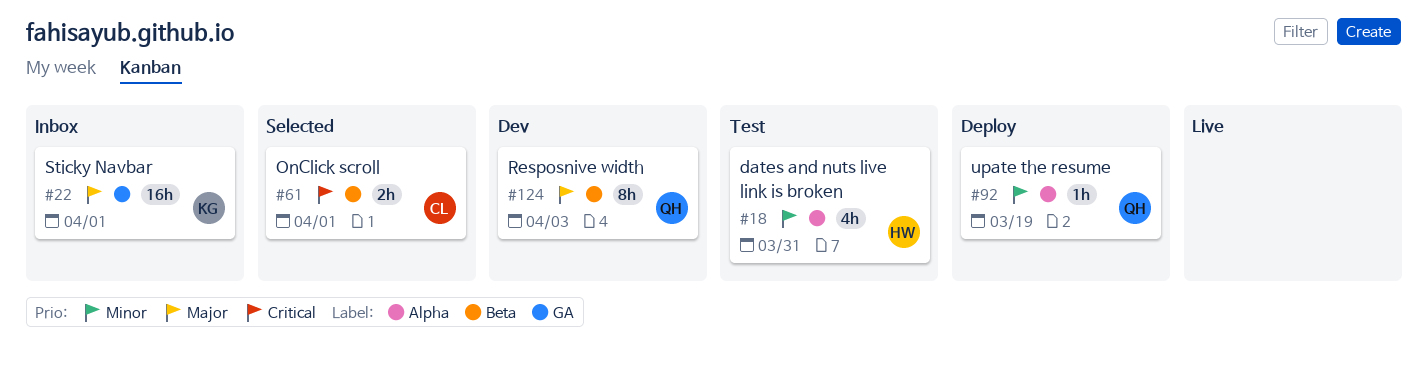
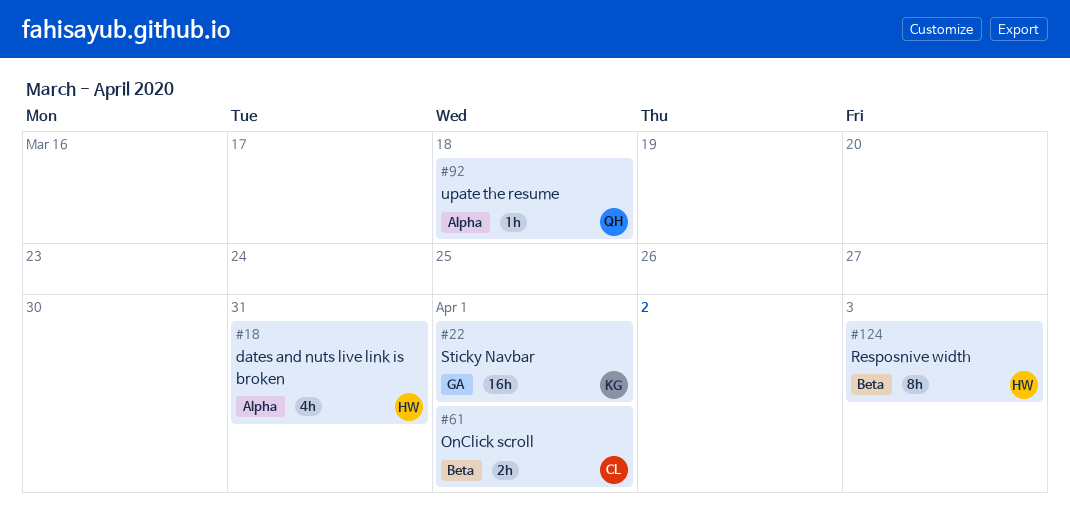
#92, due: Mar 19 -> Mar 18
#124, owner: QH -> HW

